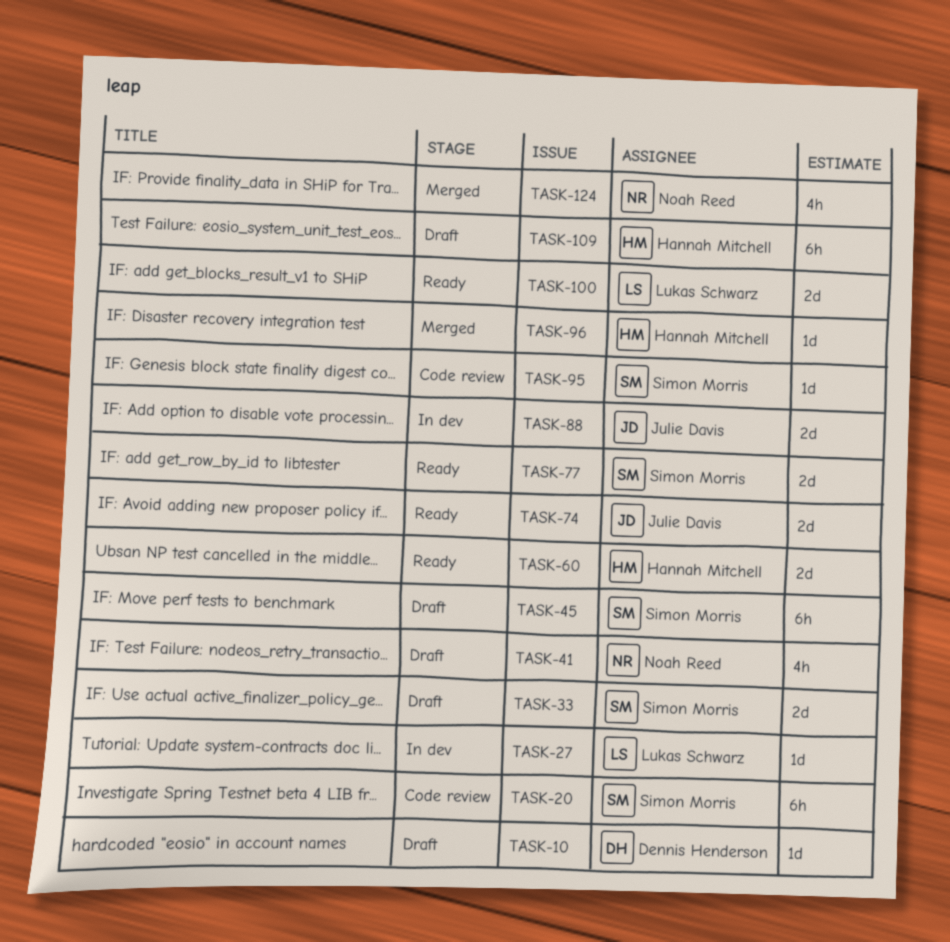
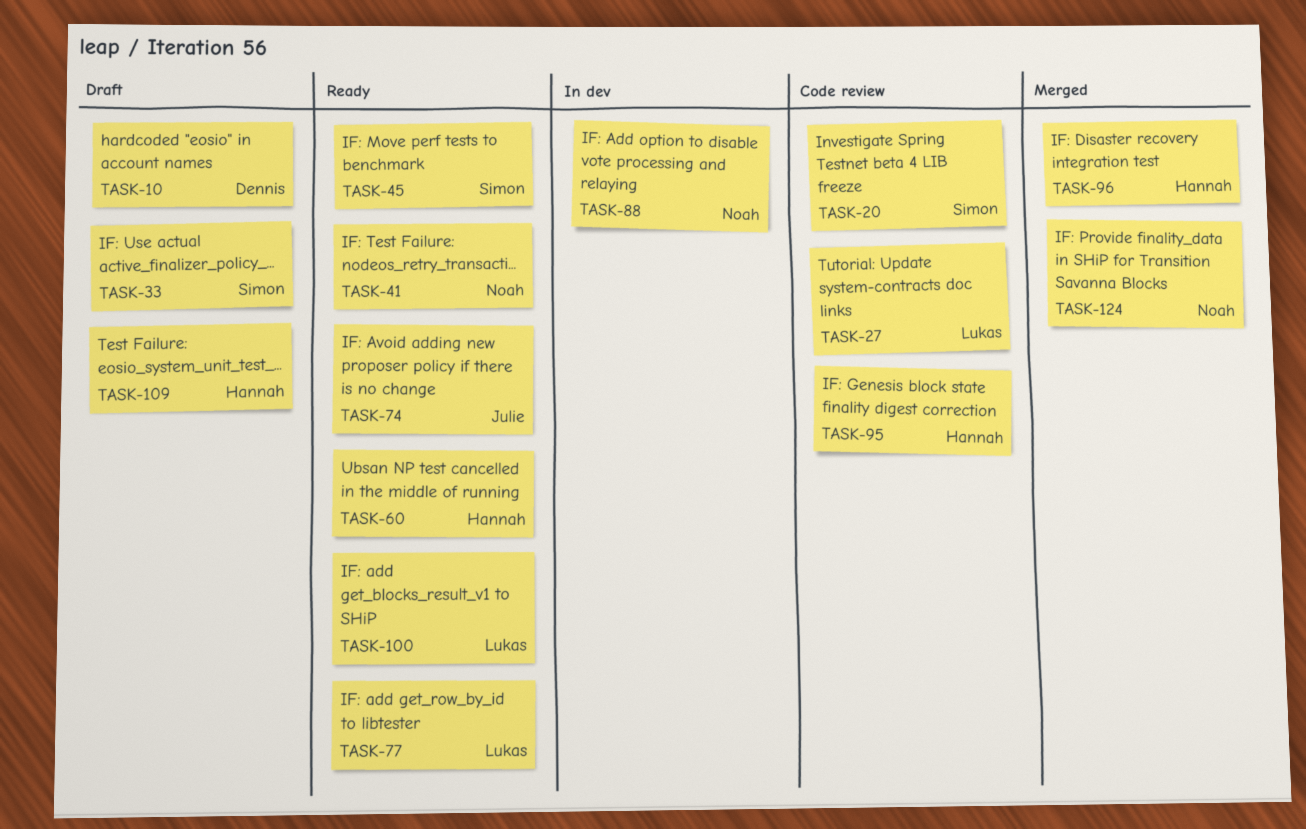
TASK-27, status: In dev -> Code review
TASK-41, status: Draft -> Ready
TASK-45, status: Draft -> Ready
TASK-77, owner: Simon Morris -> Lukas Schwarz
TASK-88, owner: Julie Davis -> Noah Reed
TASK-95, owner: Simon Morris -> Hannah Mitchell

